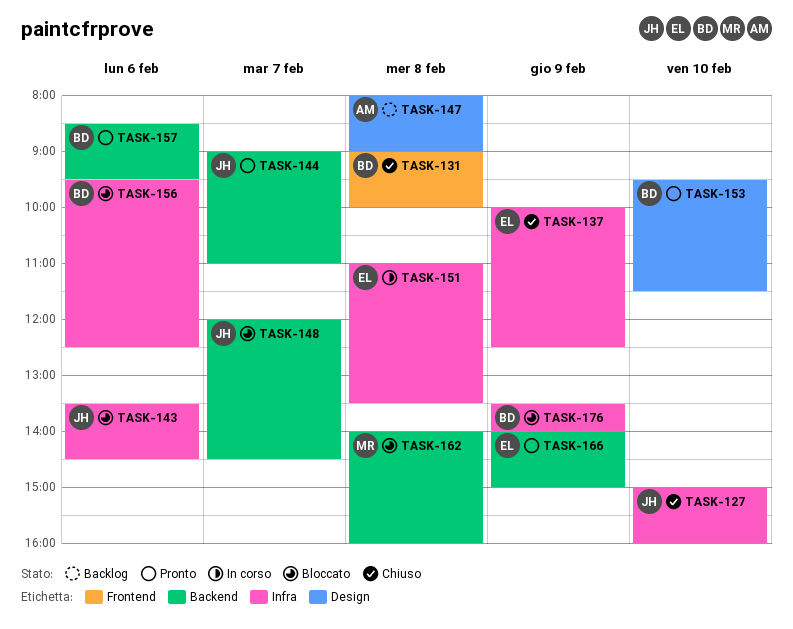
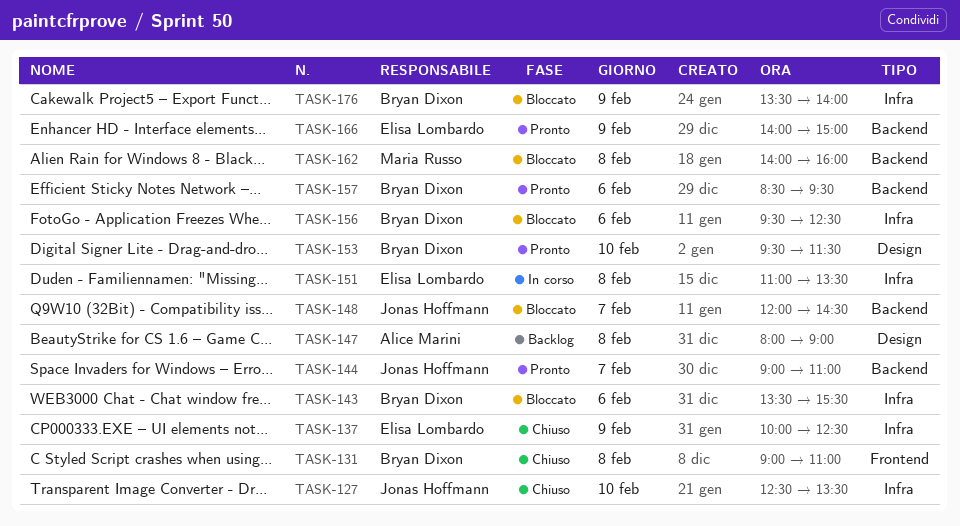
TASK-127, begins: 15:00 -> 12:30
TASK-127, ends: 16:00 -> 13:30
TASK-131, ends: 10:00 -> 11:00
TASK-143, owner: Jonas Hoffmann -> Bryan Dixon
TASK-143, ends: 14:30 -> 15:30

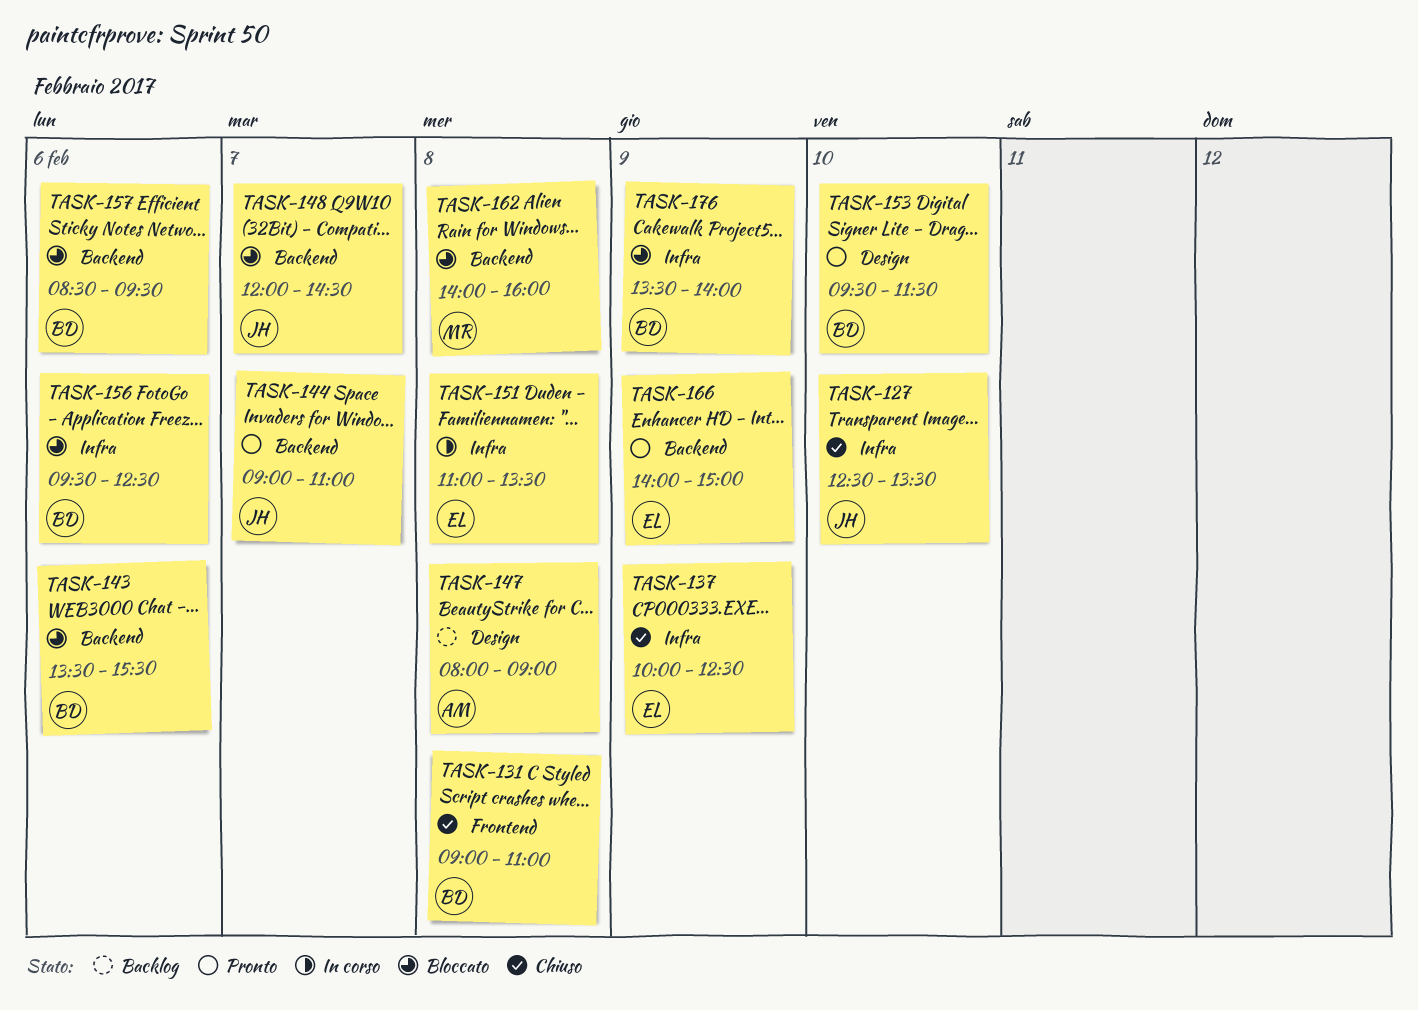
TASK-143, label: Infra -> Backend
TASK-157, status: Pronto -> Bloccato

